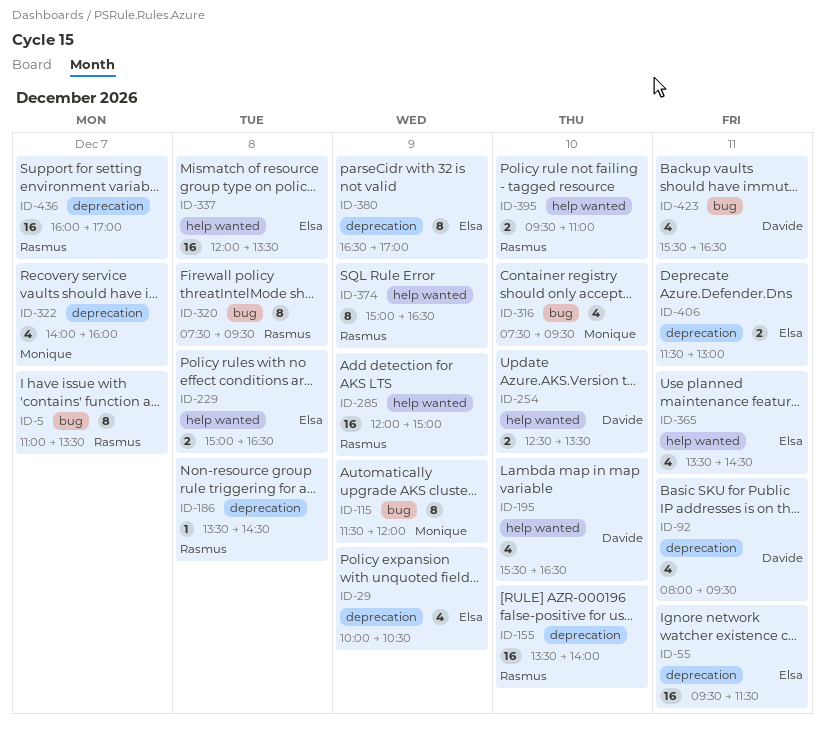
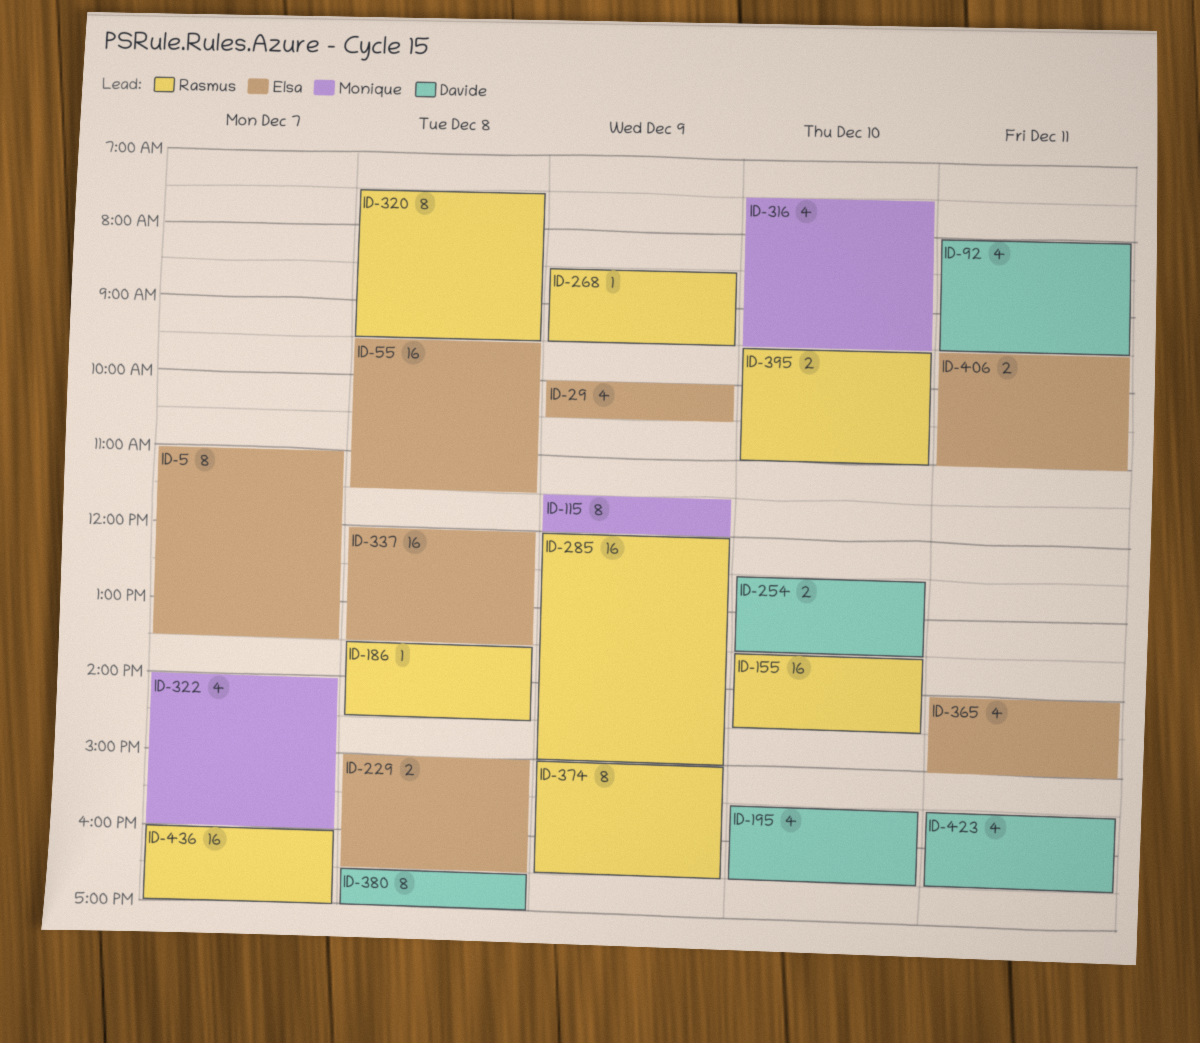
ID-5, owner: Rasmus -> Elsa
ID-55, day: Dec 11 -> Dec 8
ID-155, ends: 14:00 -> 14:30
ID-268: none -> present
ID-365, begins: 13:30 -> 14:00
ID-365, ends: 14:30 -> 15:00
ID-380, owner: Elsa -> Davide
ID-380, day: Dec 9 -> Dec 8
ID-406, begins: 11:30 -> 09:30
ID-406, ends: 13:00 -> 11:00

